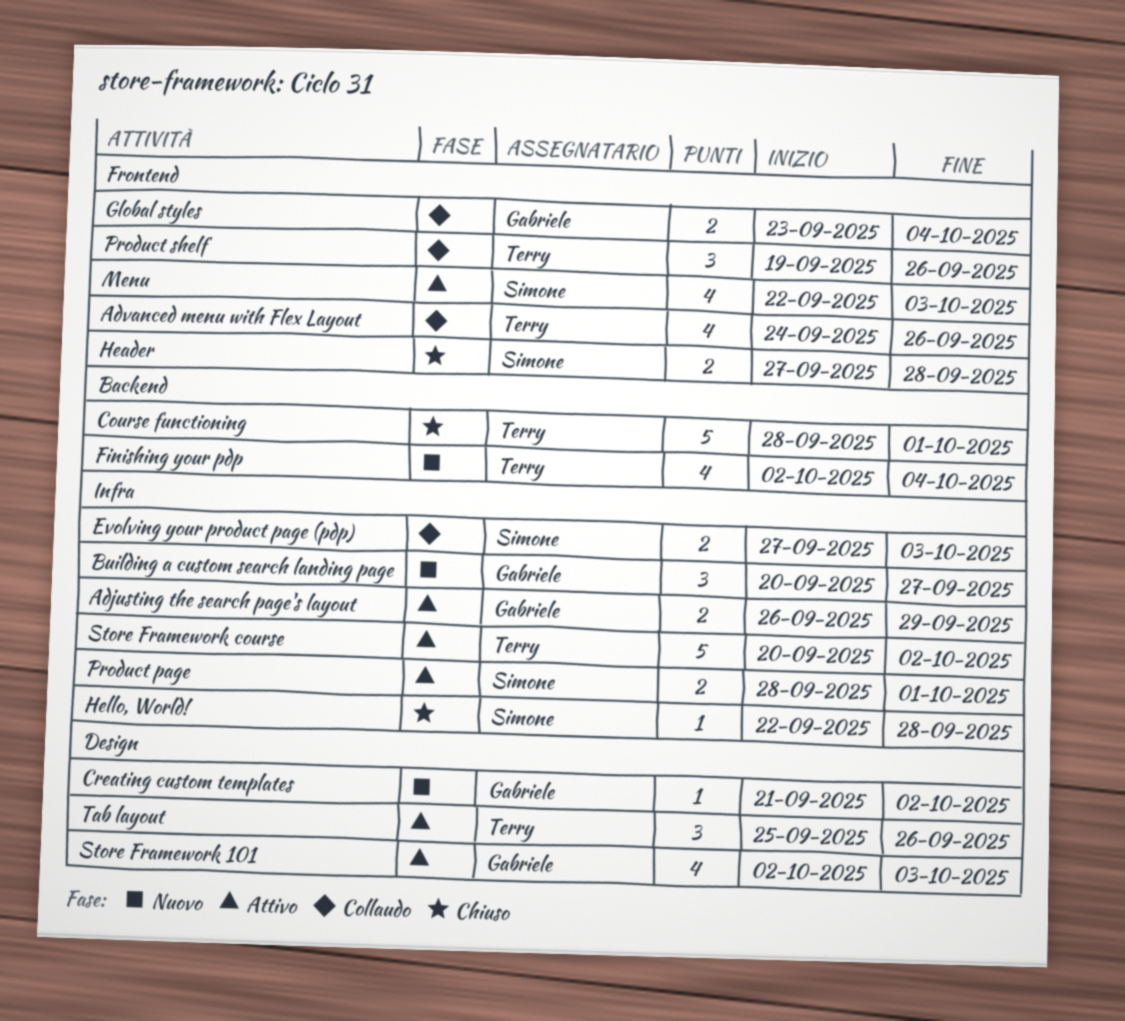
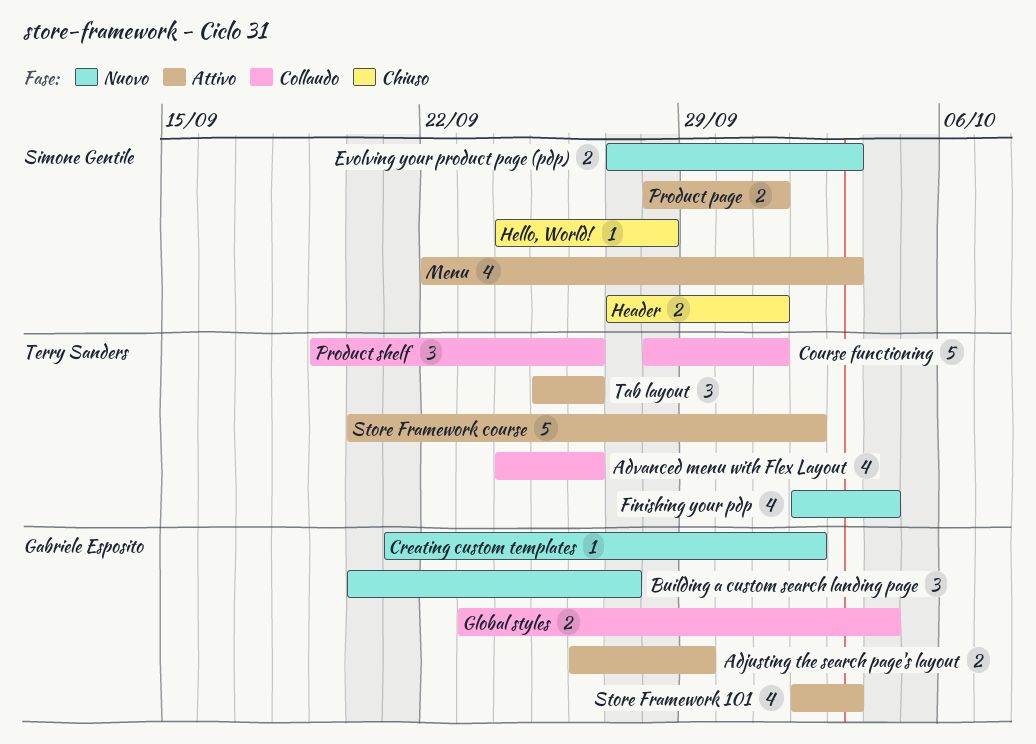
Course functioning, status: Chiuso -> Collaudo
Evolving your product page (pdp), status: Collaudo -> Nuovo
Header, due: Sep 28 -> Oct 1
Hello, World!, start: Sep 22 -> Sep 24

